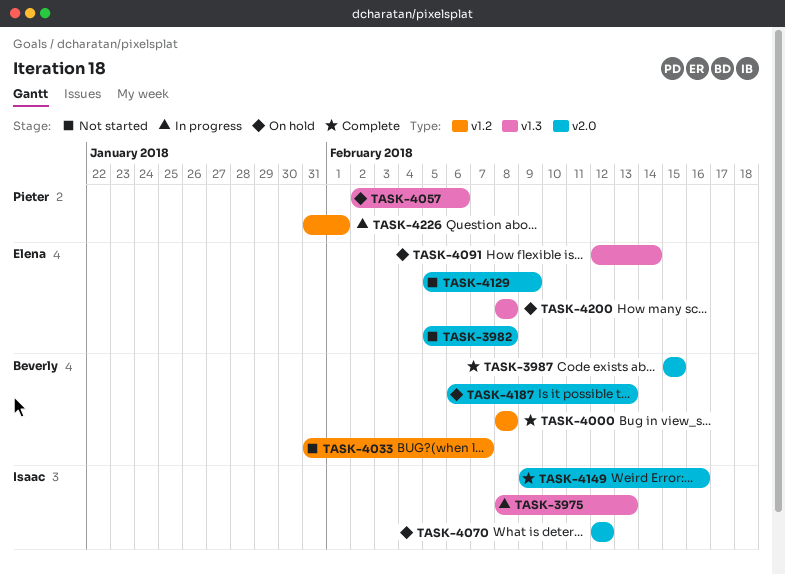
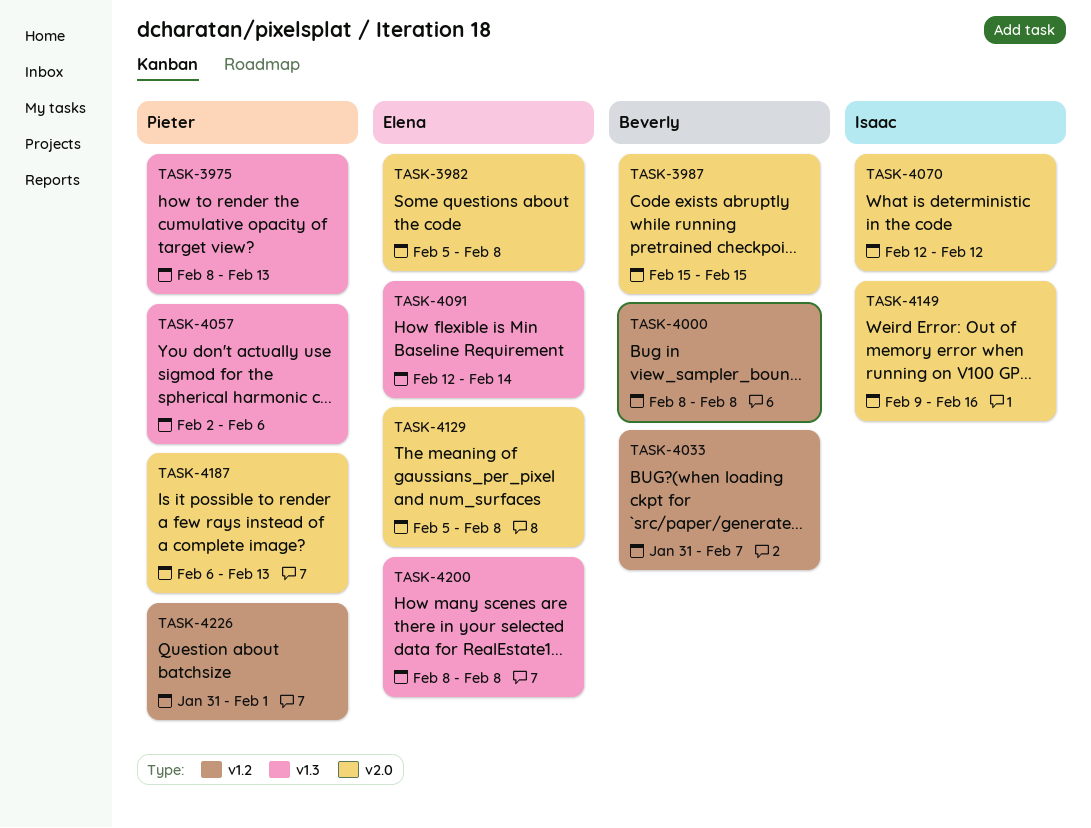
TASK-3975, owner: Isaac -> Pieter
TASK-4129, due: Feb 9 -> Feb 8
TASK-4187, owner: Beverly -> Pieter

